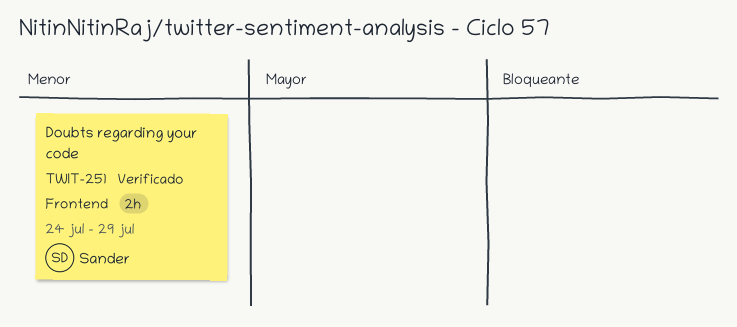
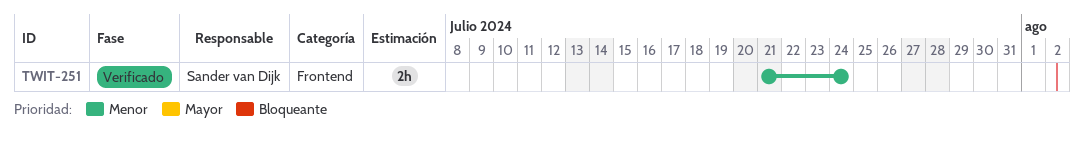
TWIT-251, start: Jul 24 -> Jul 21
TWIT-251, due: Jul 29 -> Jul 24

